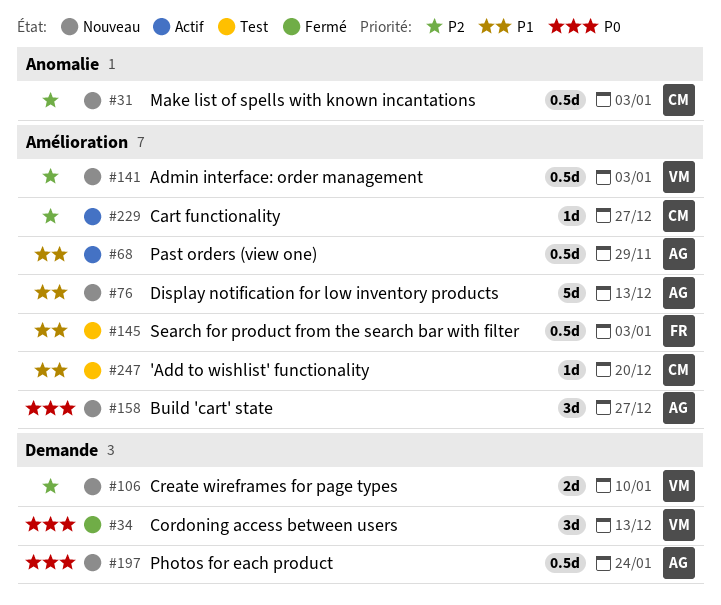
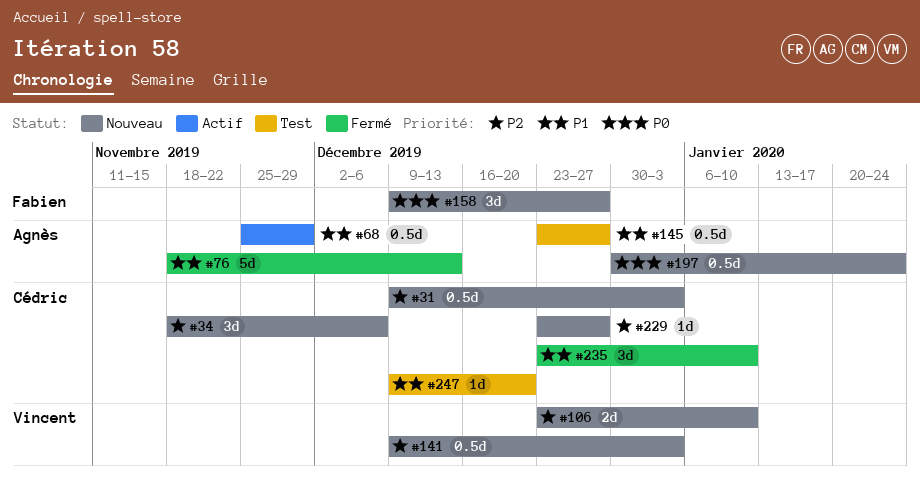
#34, status: Fermé -> Nouveau
#34, owner: Vincent -> Cédric
#34, priority: P0 -> P2
#34, due: Dec 13 -> Dec 6
#76, status: Nouveau -> Fermé
#145, owner: Fabien -> Agnès
#145, due: Jan 3 -> Dec 27
#158, owner: Agnès -> Fabien
#229, status: Actif -> Nouveau
#235: none -> present

